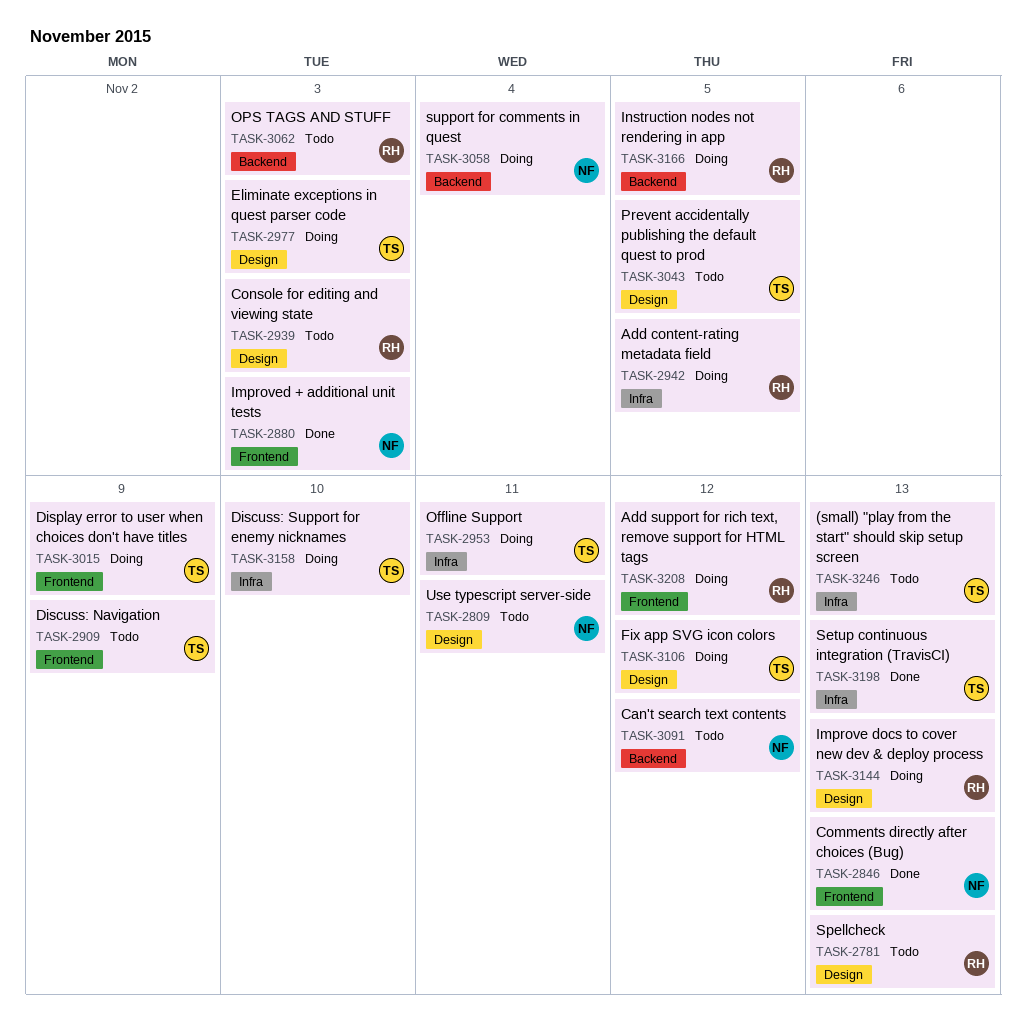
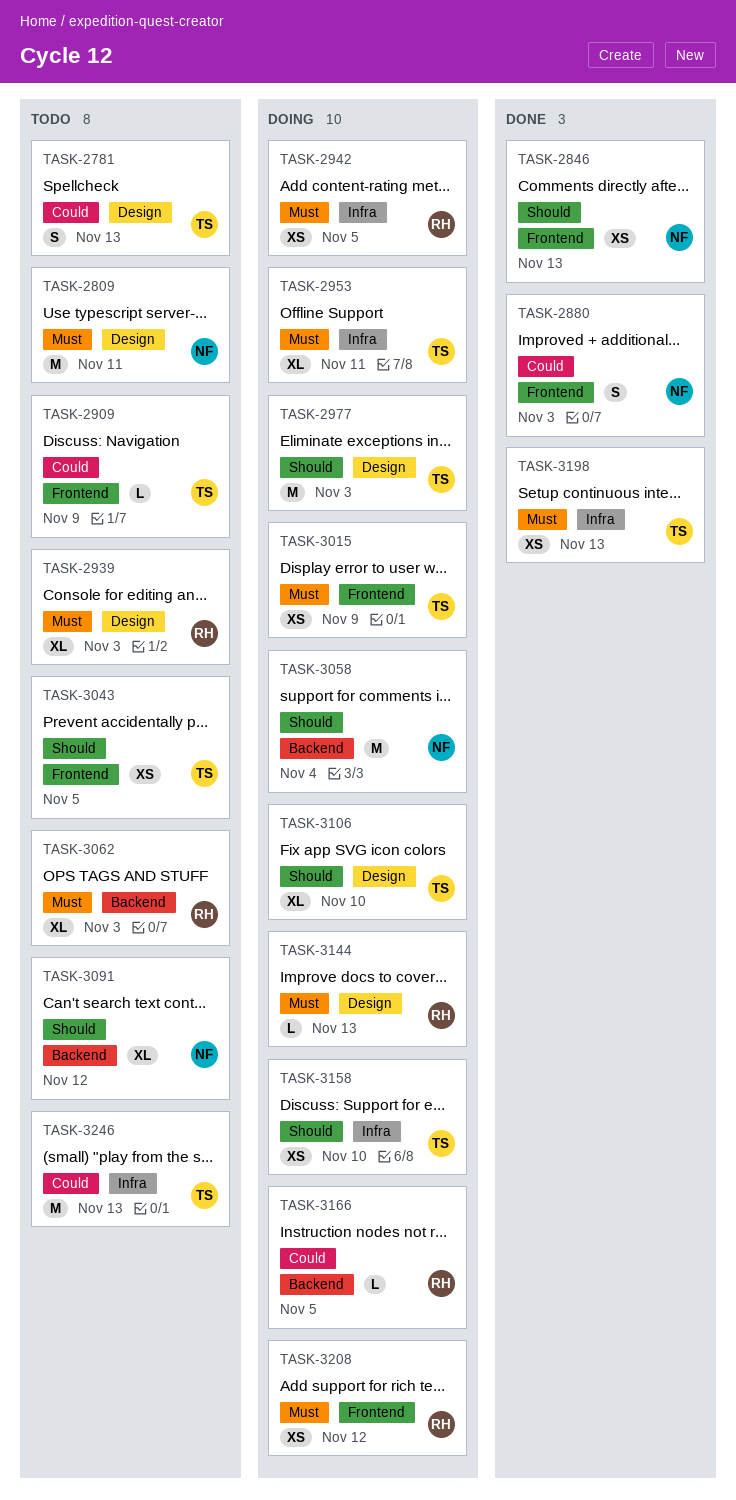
TASK-2781, owner: RH -> TS
TASK-3043, label: Design -> Frontend
TASK-3106, due: Nov 12 -> Nov 10

